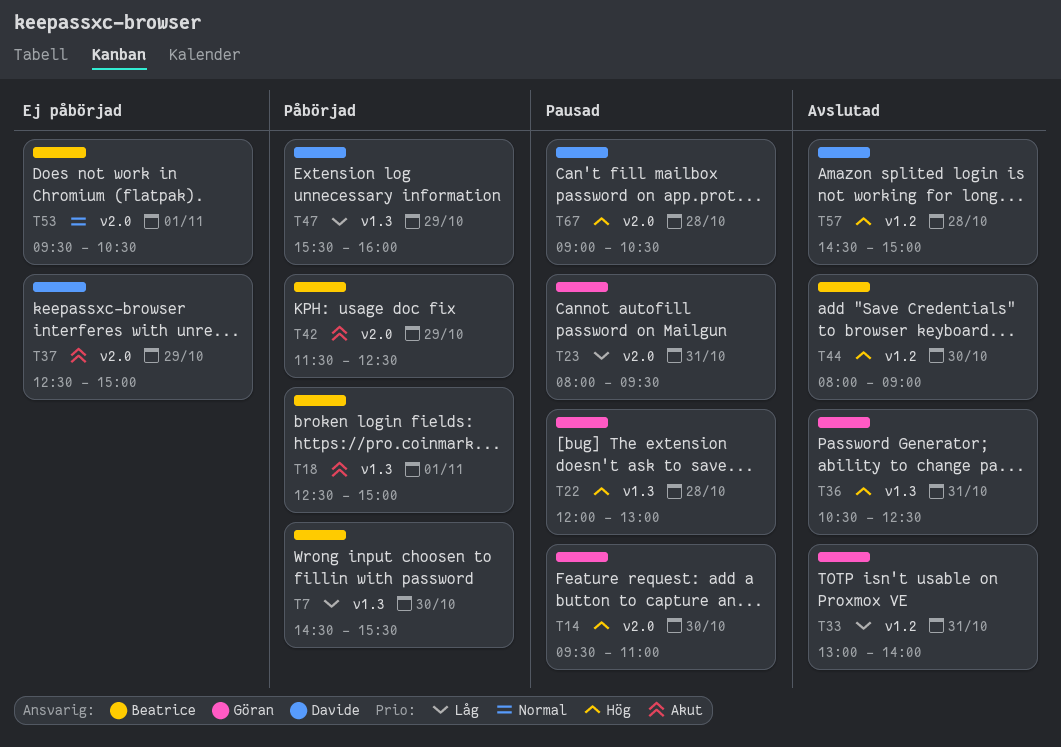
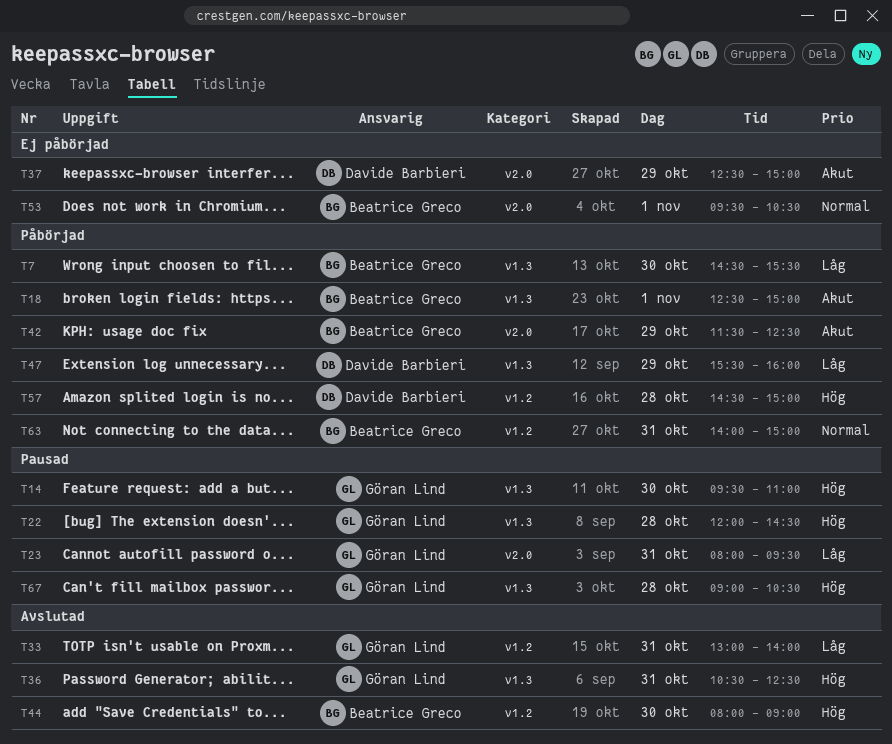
T14, label: v2.0 -> v1.3
T22, ends: 13:00 -> 14:30
T57, status: Avslutad -> Påbörjad
T63: none -> present
T67, owner: Davide Barbieri -> Göran Lind
T67, label: v2.0 -> v1.3

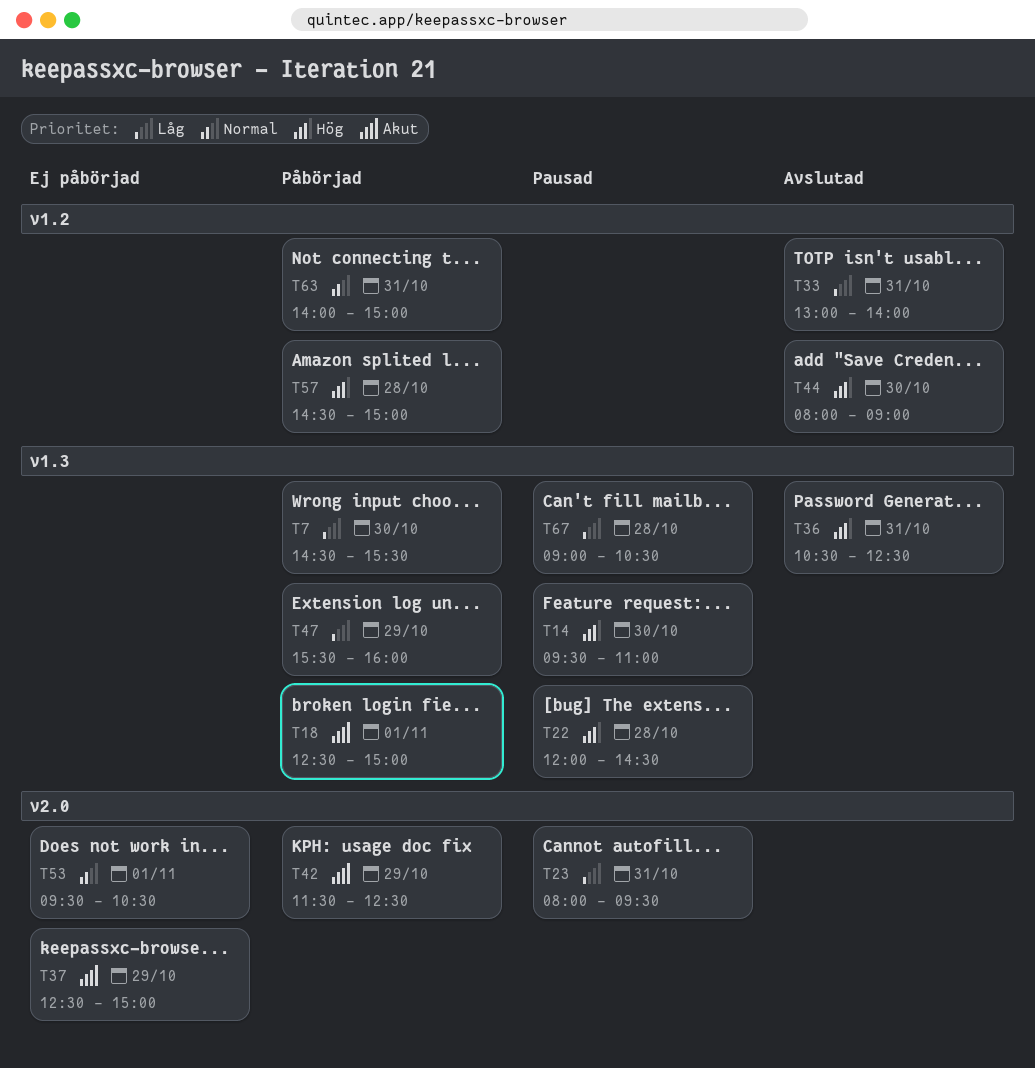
T67, priority: Hög -> Låg

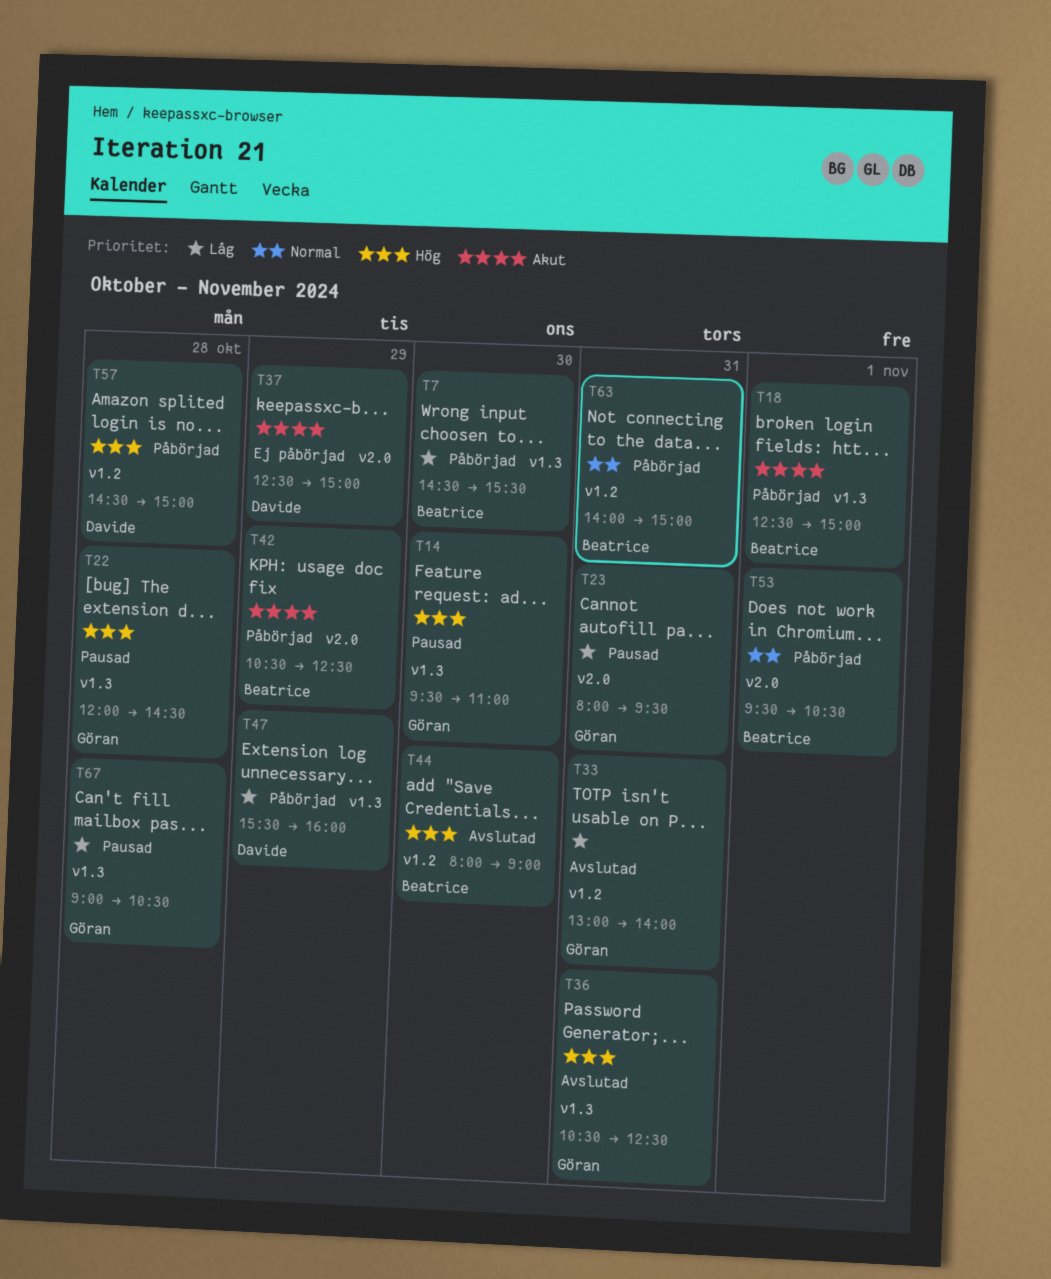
T42, begins: 11:30 -> 10:30
T53, status: Ej påbörjad -> Påbörjad

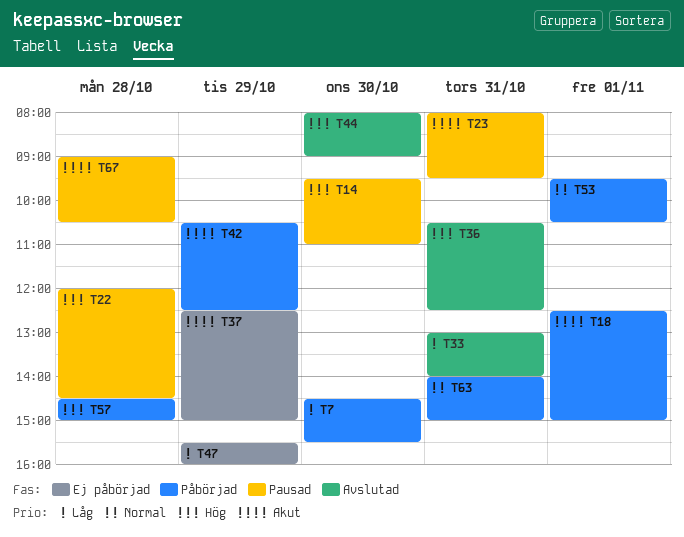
T23, priority: Låg -> Akut
T47, status: Påbörjad -> Ej påbörjad
T67, priority: Låg -> Akut

